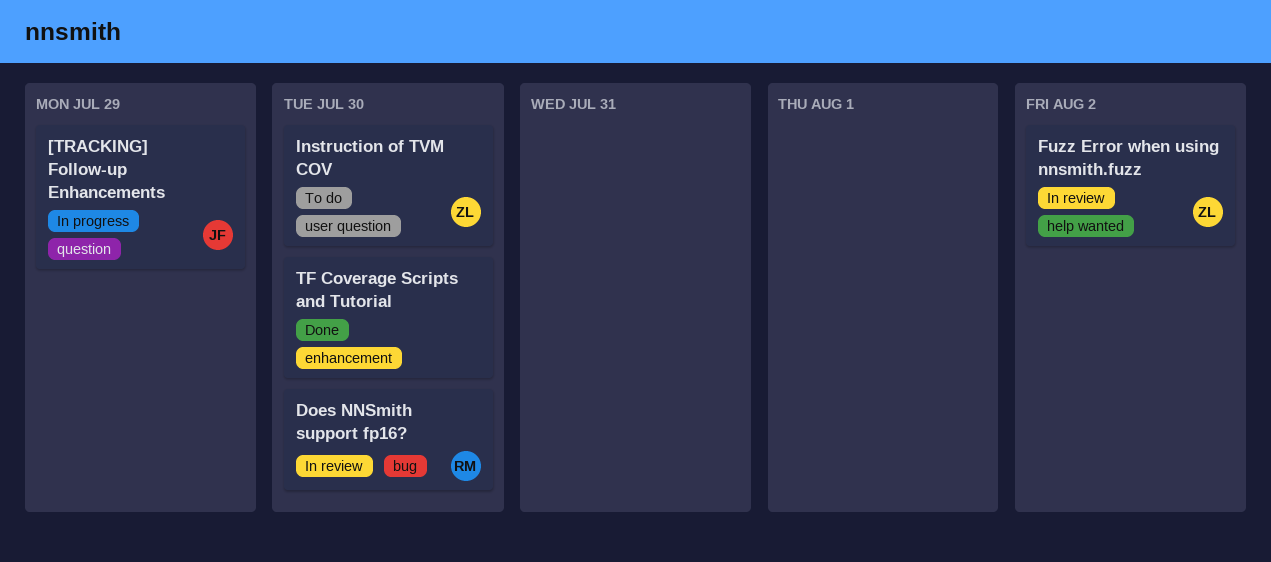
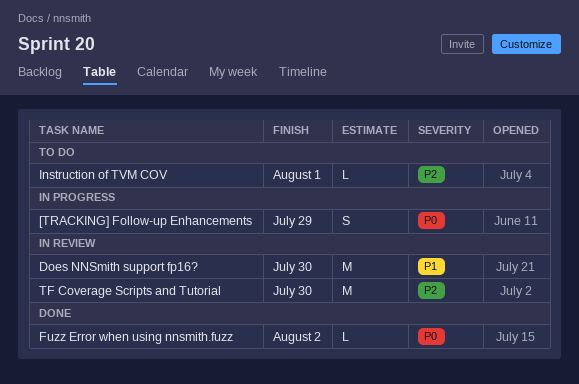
Fuzz Error when using nnsmith.fuzz, status: In review -> Done
Instruction of TVM COV, due: Jul 30 -> Aug 1
TF Coverage Scripts and Tutorial, status: Done -> In review

